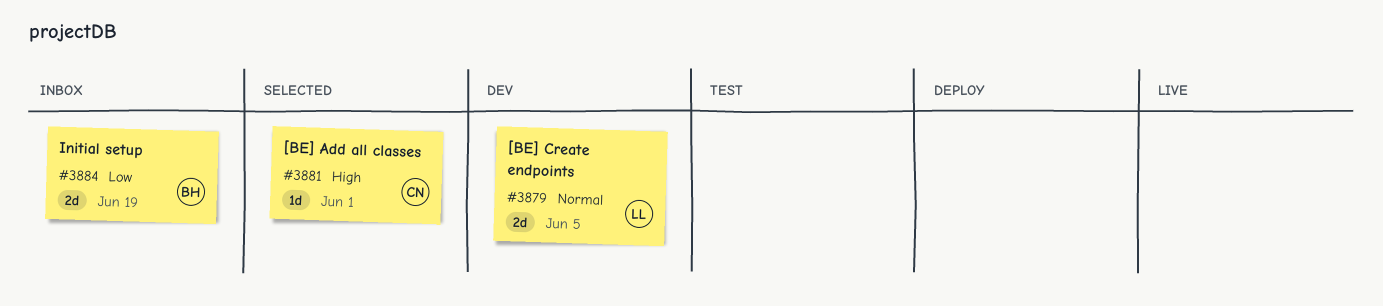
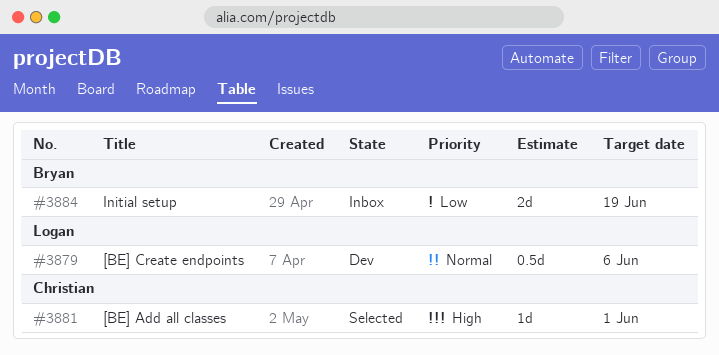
#3879, estimate: 2d -> 0.5d
#3879, due: Jun 5 -> Jun 6

